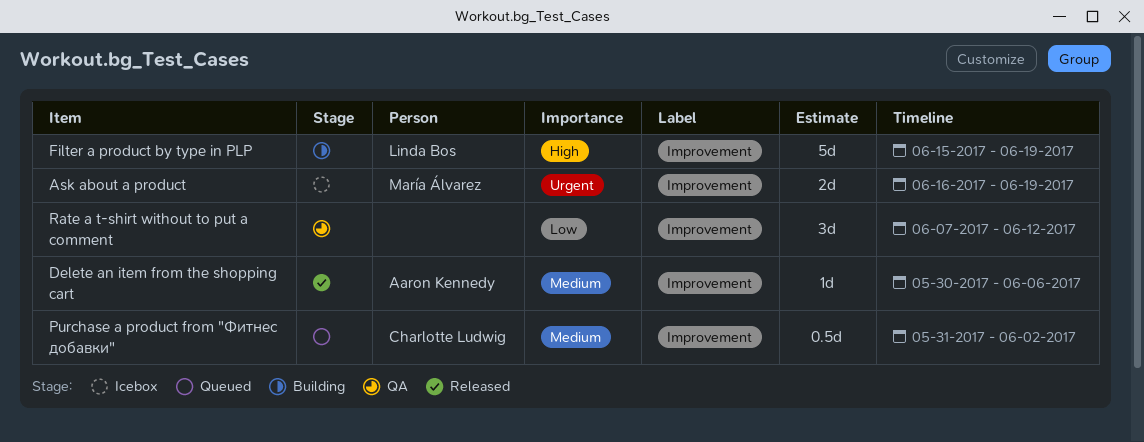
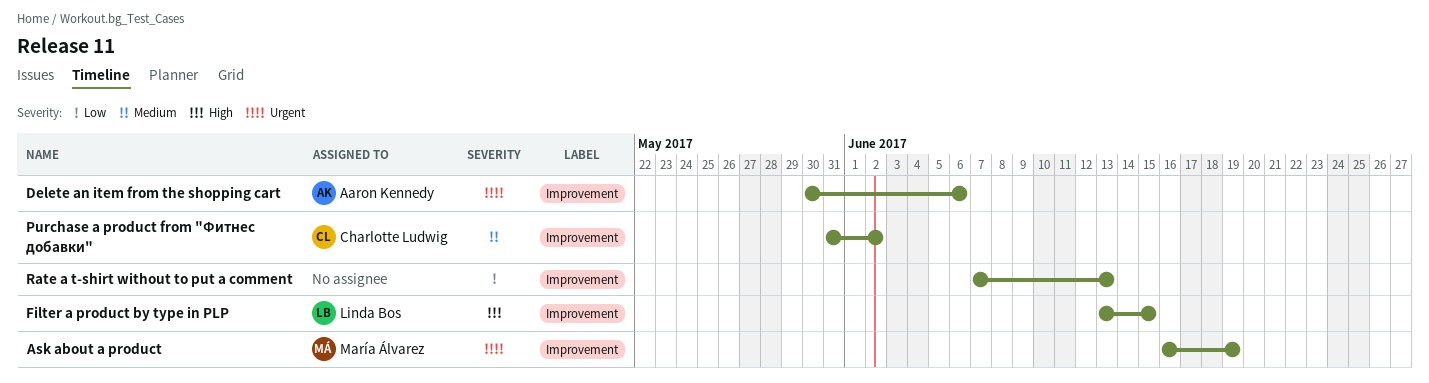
Delete an item from the shopping cart, priority: Medium -> Urgent
Filter a product by type in PLP, start: Jun 15 -> Jun 13
Filter a product by type in PLP, due: Jun 19 -> Jun 15
Rate a t-shirt without to put a comment, due: Jun 12 -> Jun 13

